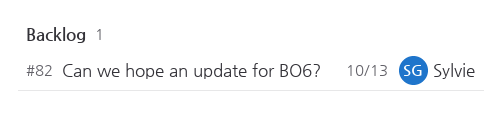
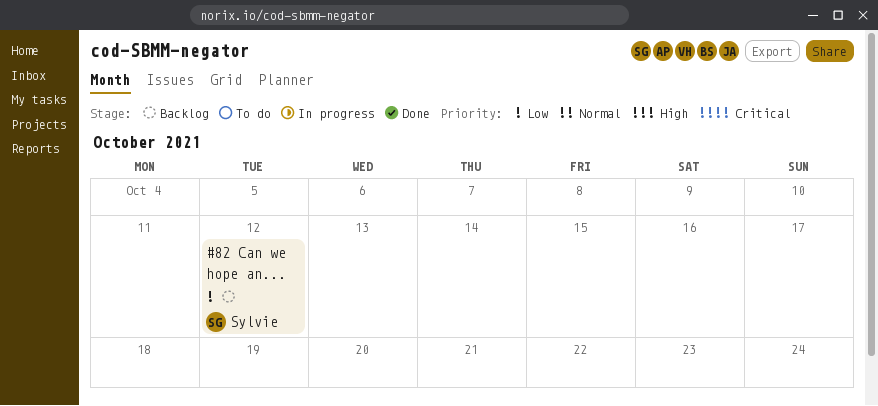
#82, due: Oct 13 -> Oct 12

